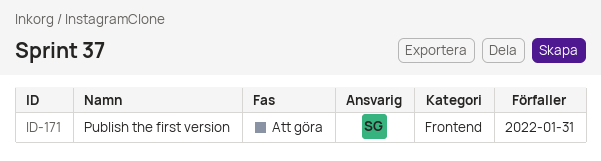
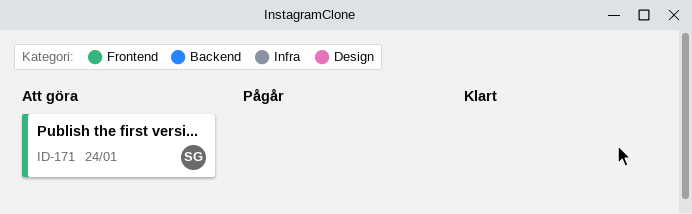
ID-171, due: Jan 31 -> Jan 24

